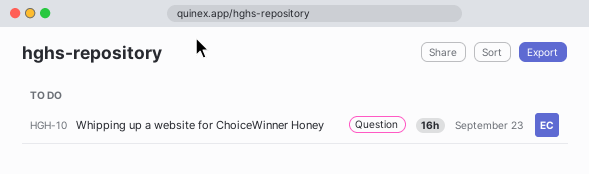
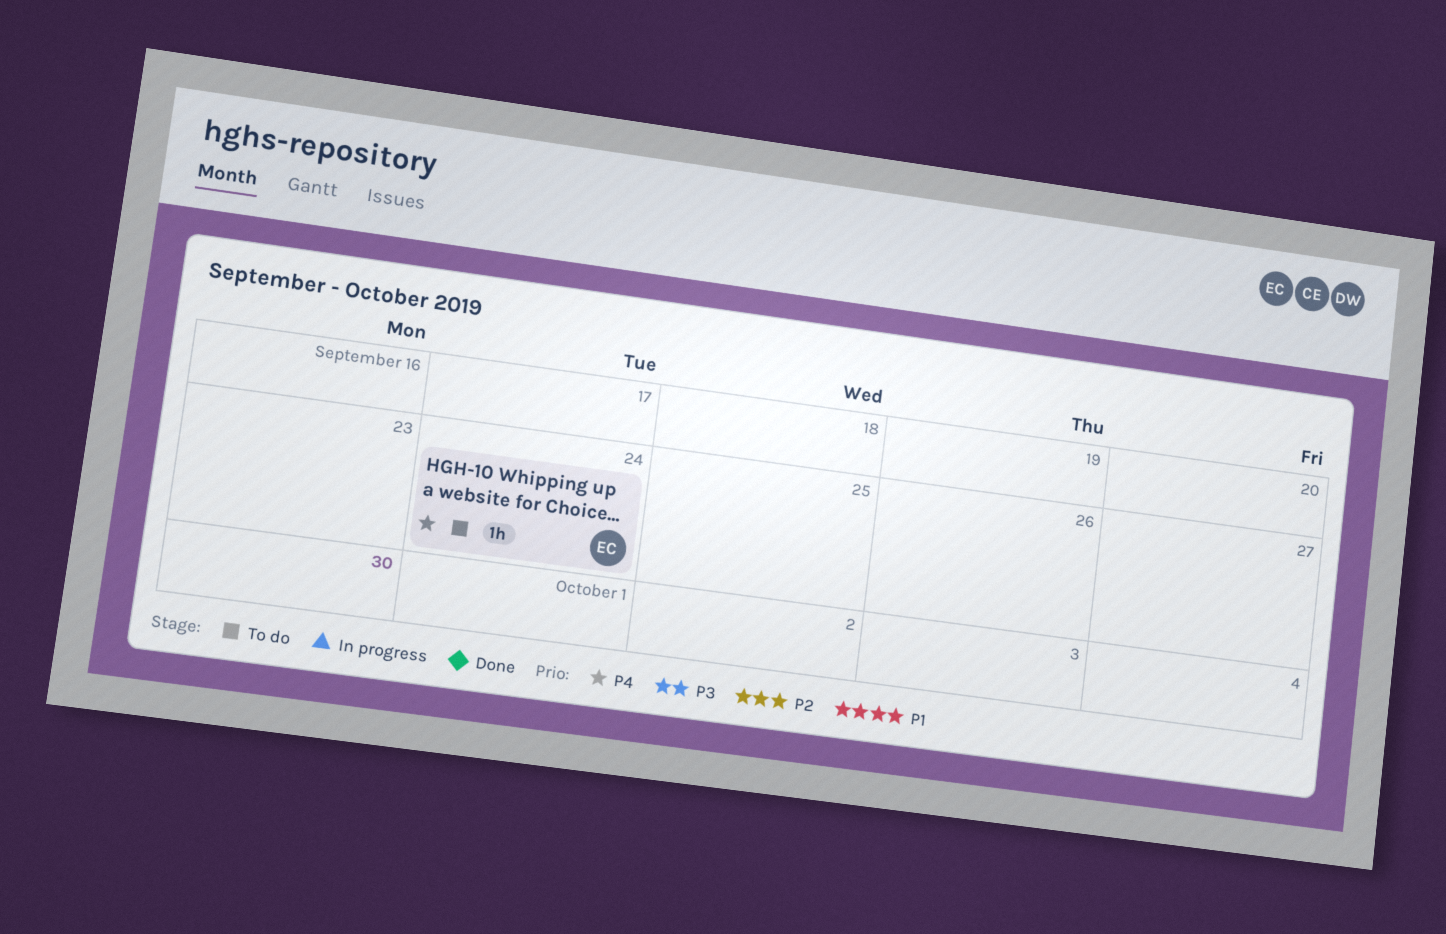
HGH-10, estimate: 16h -> 1h
HGH-10, due: Sep 23 -> Sep 24

